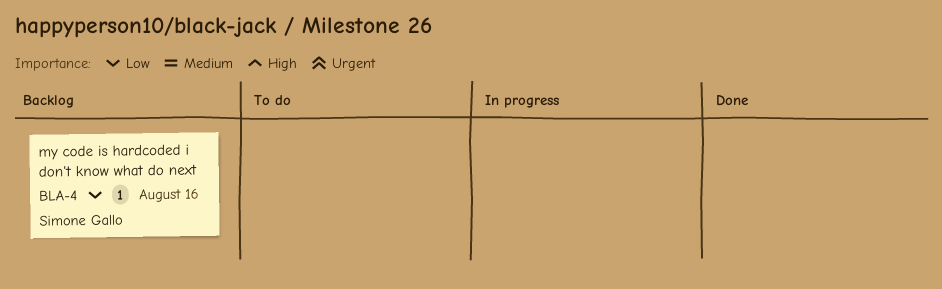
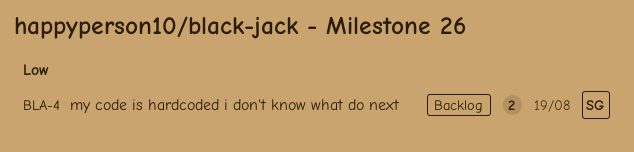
BLA-4, estimate: 1 -> 2
BLA-4, due: Aug 16 -> Aug 19

